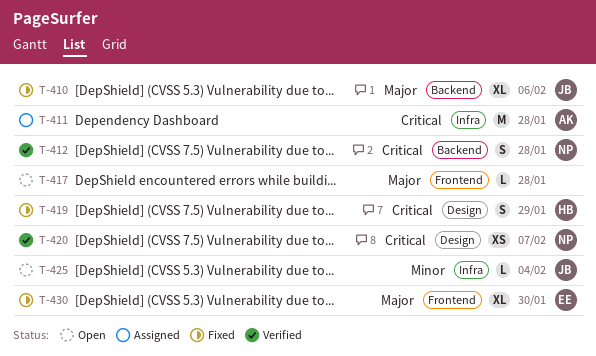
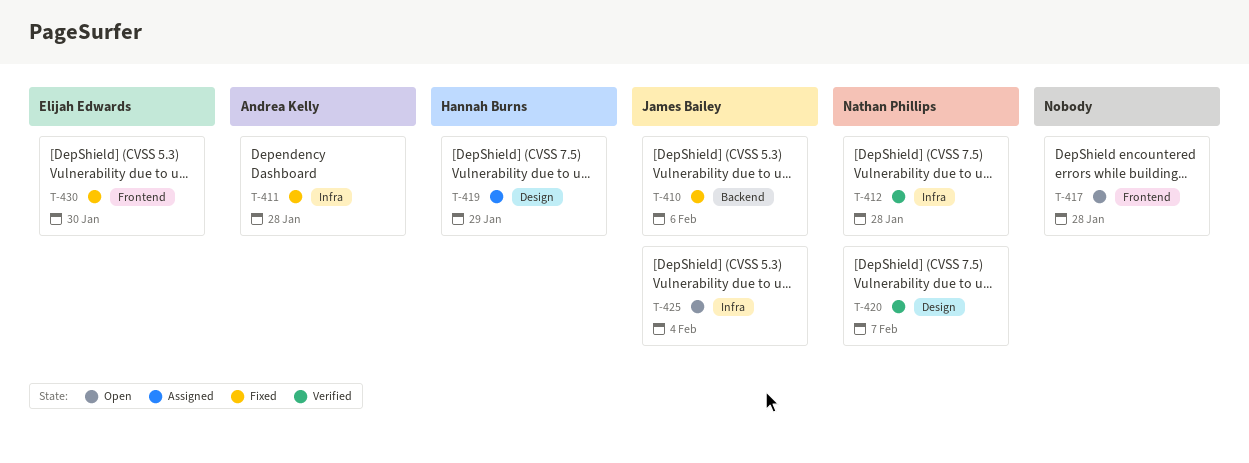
T-411, status: Assigned -> Fixed
T-412, label: Backend -> Infra
T-419, status: Fixed -> Assigned

